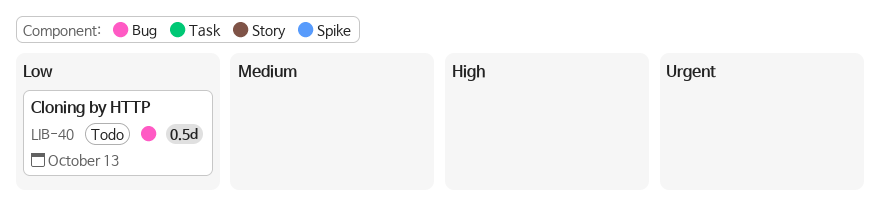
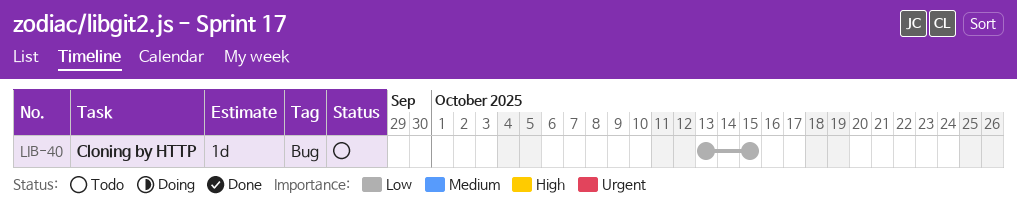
LIB-40, estimate: 0.5d -> 1d
LIB-40, due: Oct 13 -> Oct 15

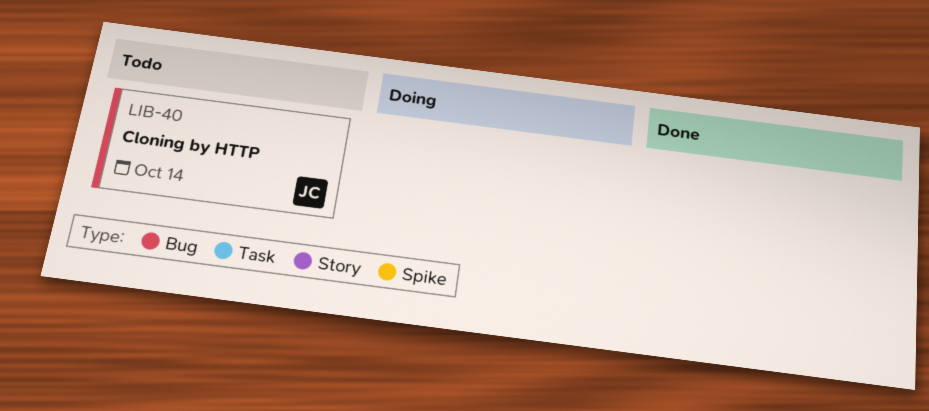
LIB-40, due: Oct 15 -> Oct 14

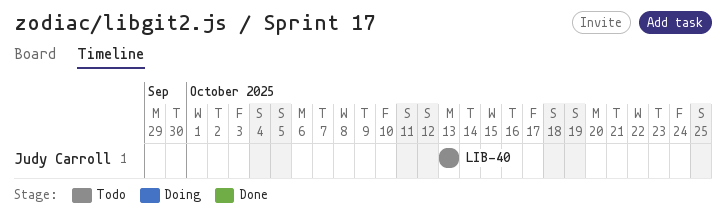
LIB-40, due: Oct 14 -> Oct 13

